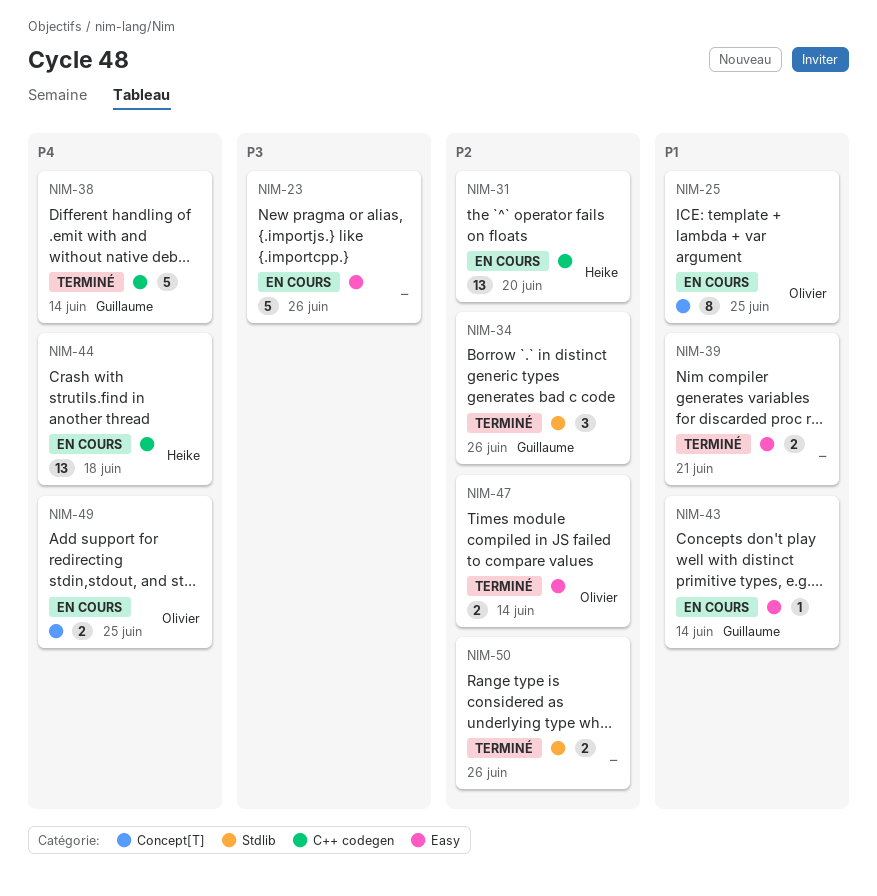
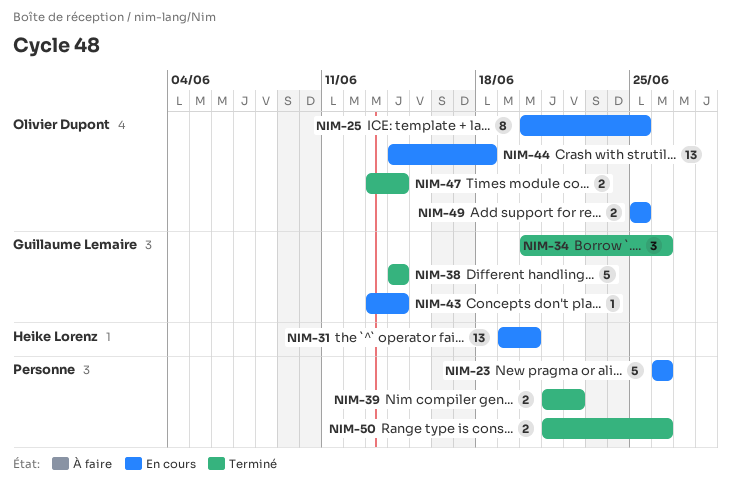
NIM-39, due: Jun 21 -> Jun 22
NIM-44, owner: Heike Lorenz -> Olivier Dupont

